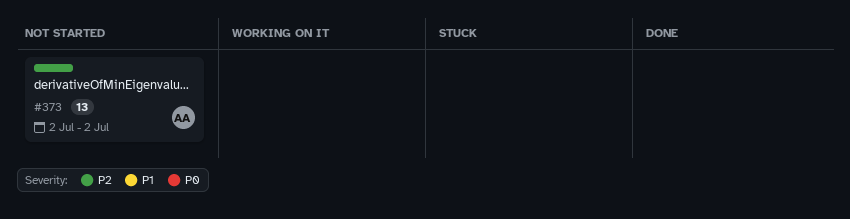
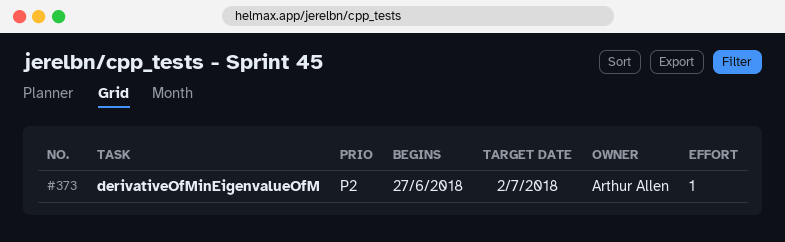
#373, estimate: 13 -> 1
#373, start: Jul 2 -> Jun 27

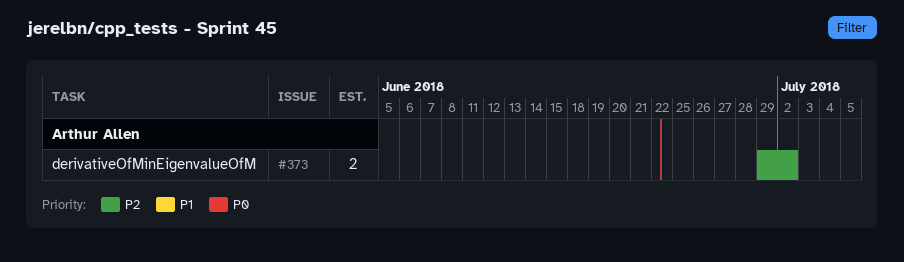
#373, estimate: 1 -> 2
#373, start: Jun 27 -> Jun 29

